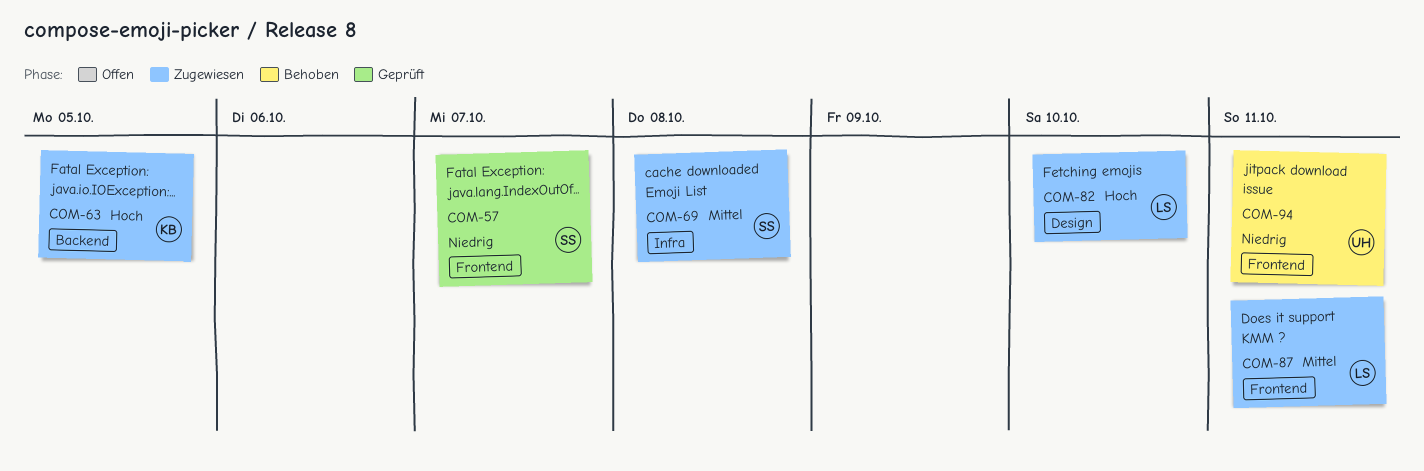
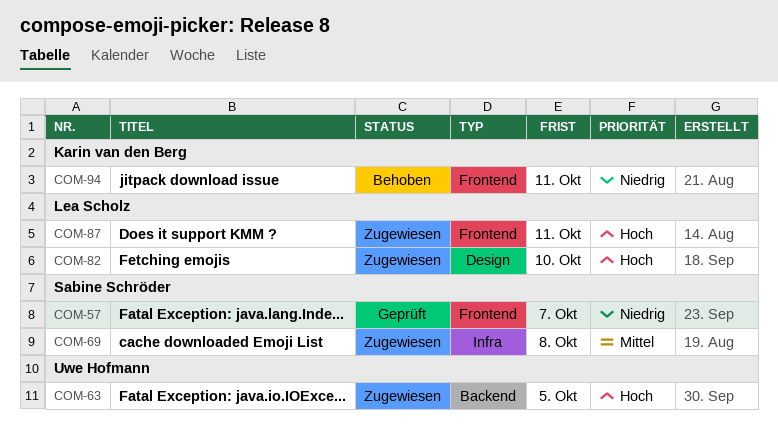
COM-63, owner: Karin van den Berg -> Uwe Hofmann
COM-87, priority: Mittel -> Hoch
COM-94, owner: Uwe Hofmann -> Karin van den Berg

